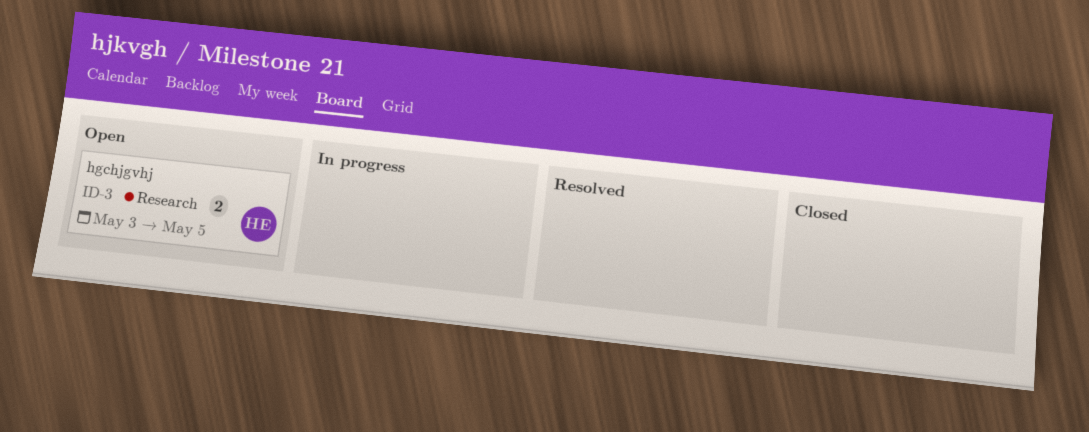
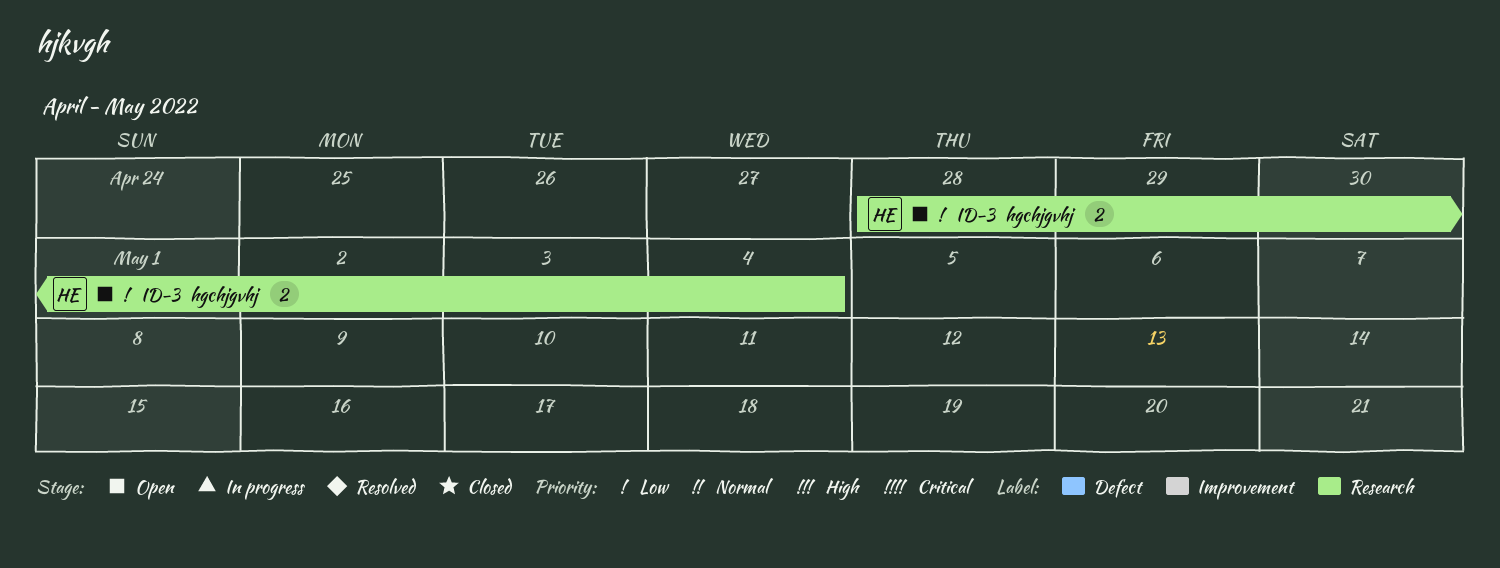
ID-3, start: May 3 -> Apr 28
ID-3, due: May 5 -> May 4

